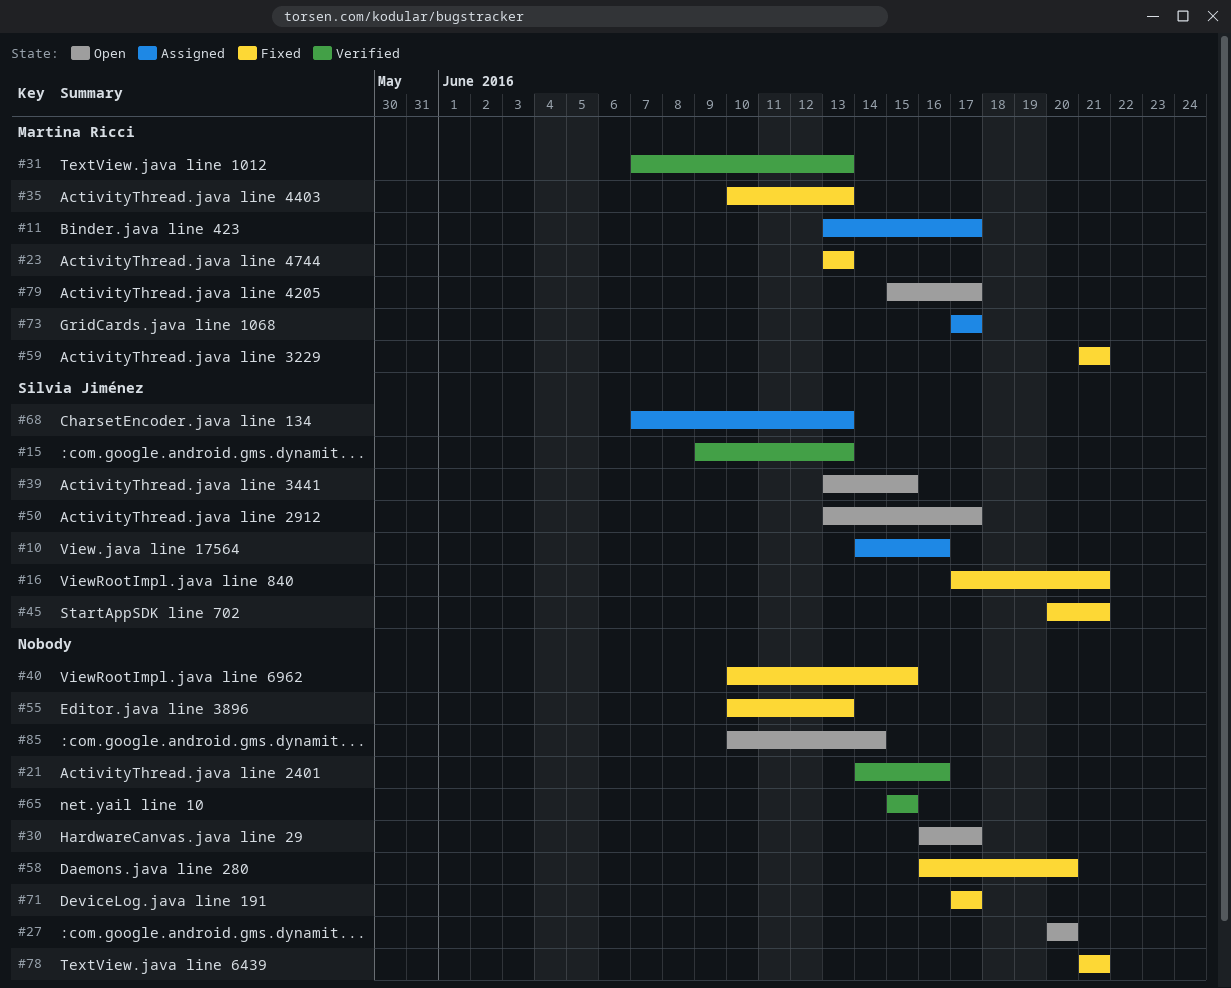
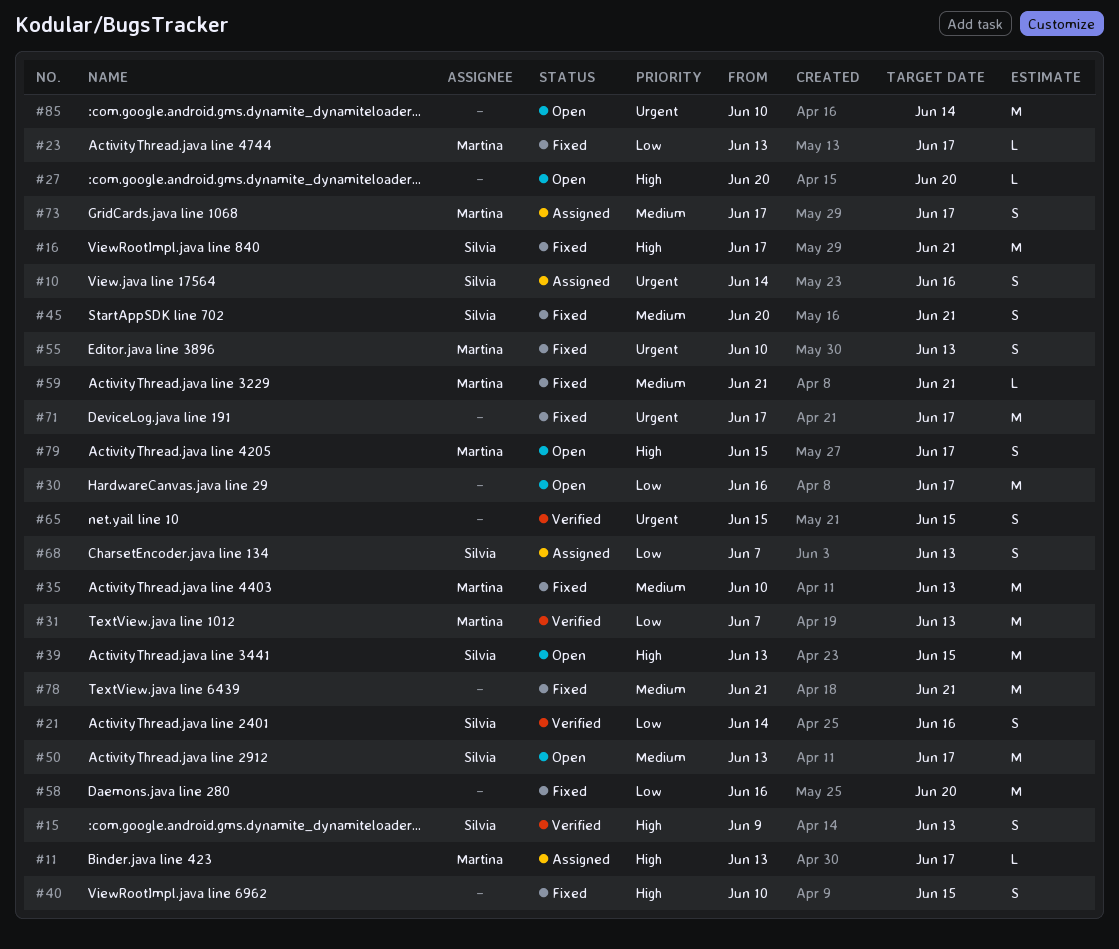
#21, owner: none -> Silvia Jiménez
#23, due: Jun 13 -> Jun 17
#55, owner: none -> Martina Ricci

